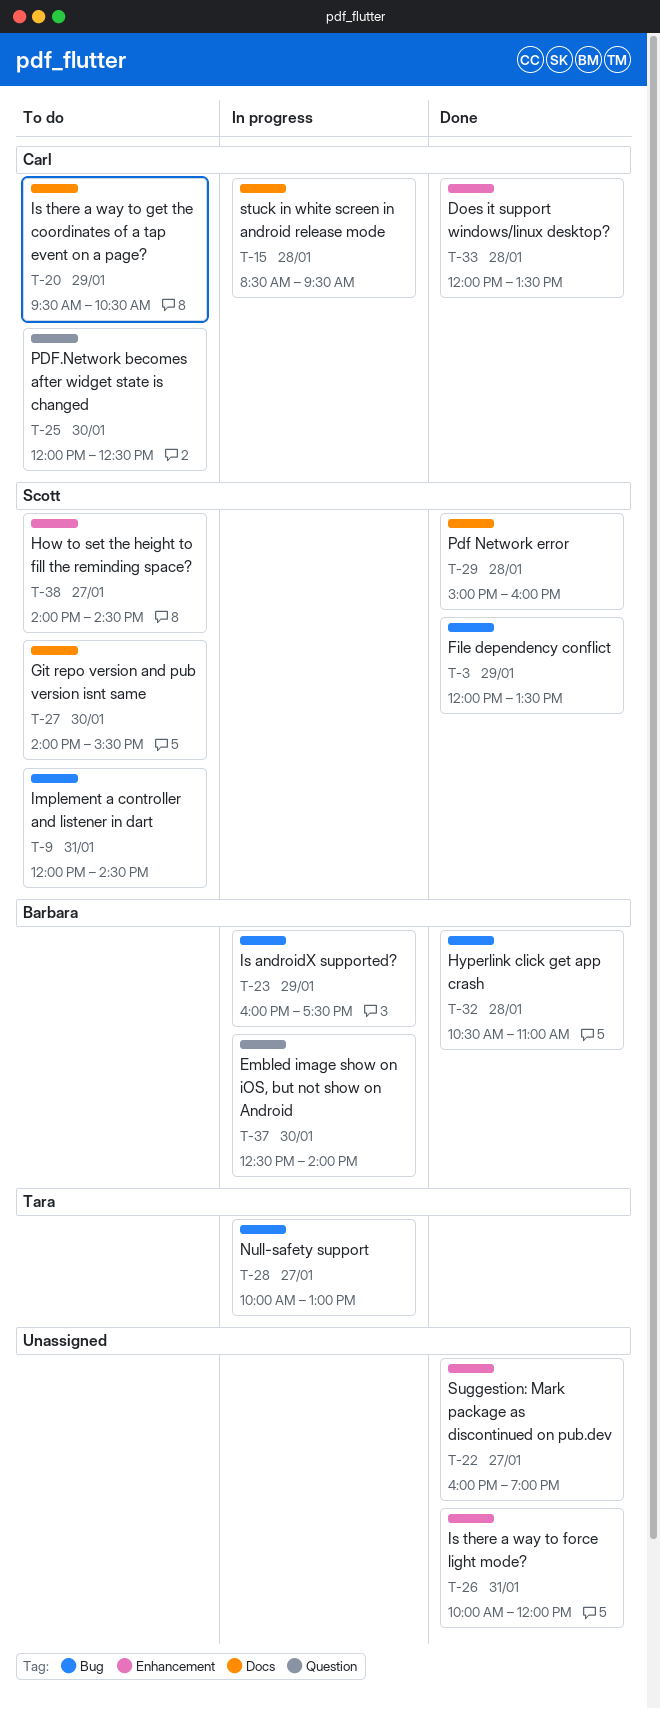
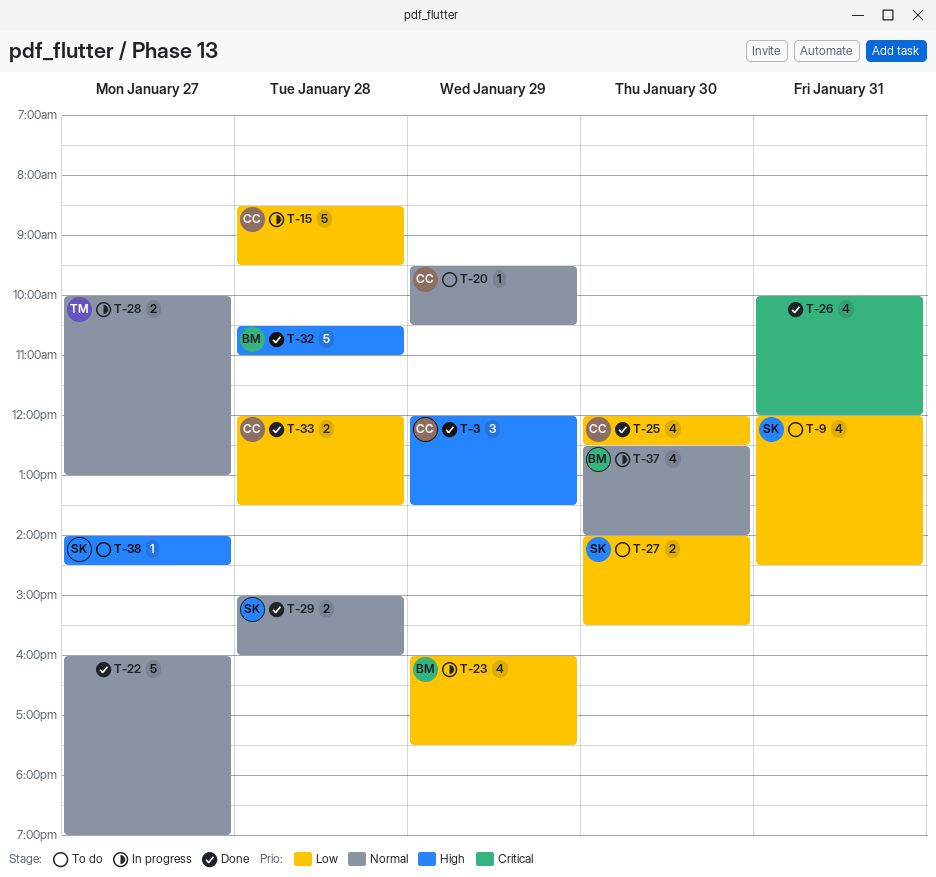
T-3, owner: Scott -> Carl
T-25, status: To do -> Done

